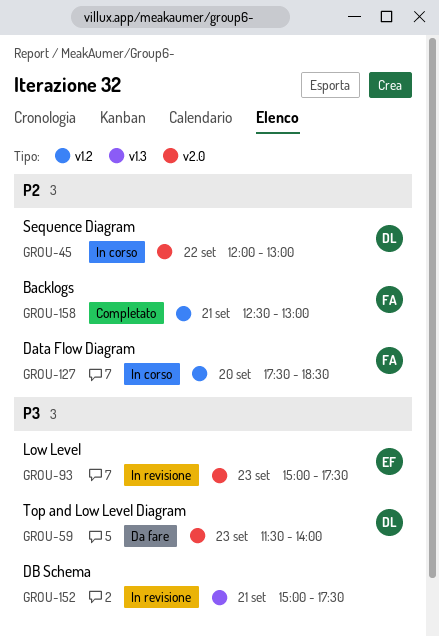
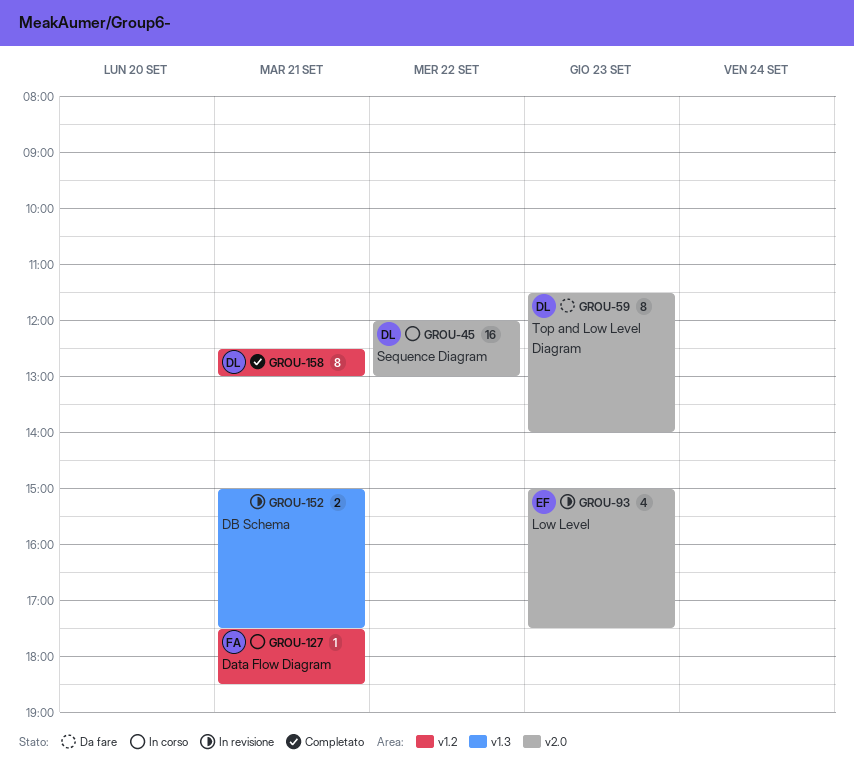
GROU-127, day: Sep 20 -> Sep 21
GROU-158, owner: FA -> DL

